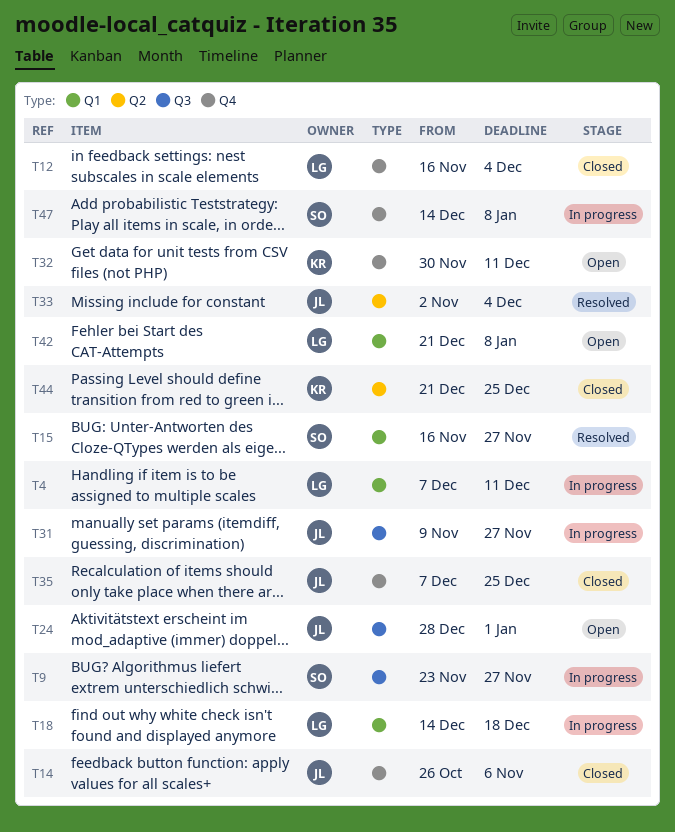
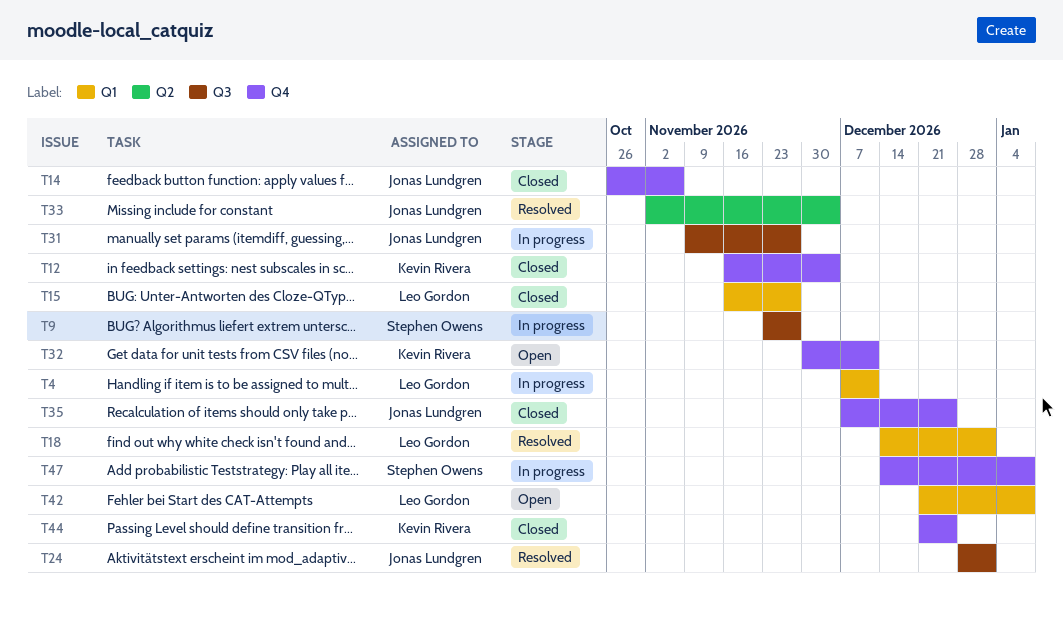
T12, owner: Leo Gordon -> Kevin Rivera
T15, status: Resolved -> Closed
T15, owner: Stephen Owens -> Leo Gordon
T18, status: In progress -> Resolved
T18, due: Dec 18 -> Jan 1
T24, status: Open -> Resolved
T44, label: Q2 -> Q4

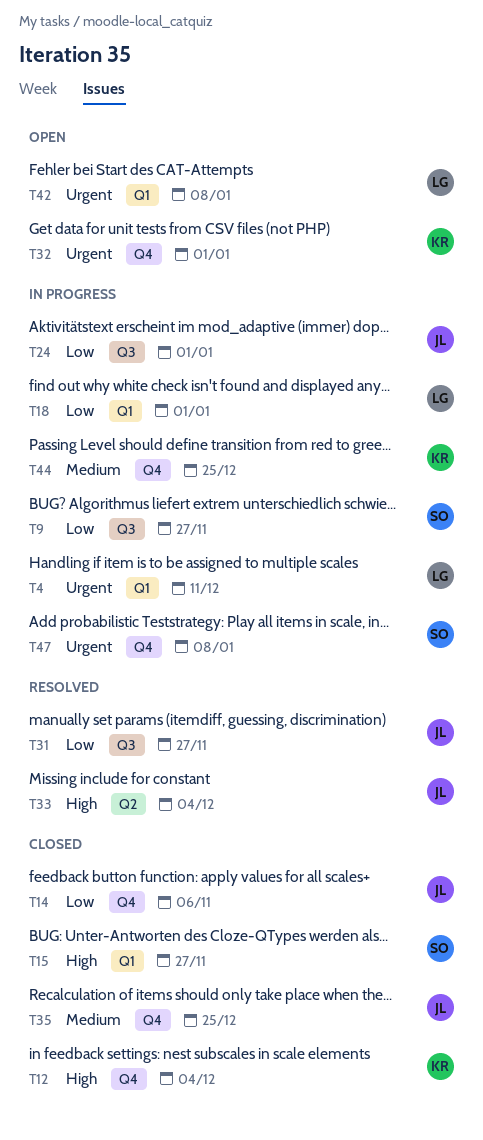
T15, owner: Leo Gordon -> Stephen Owens
T18, status: Resolved -> In progress
T24, status: Resolved -> In progress
T31, status: In progress -> Resolved
T32, due: Dec 11 -> Jan 1
T44, status: Closed -> In progress

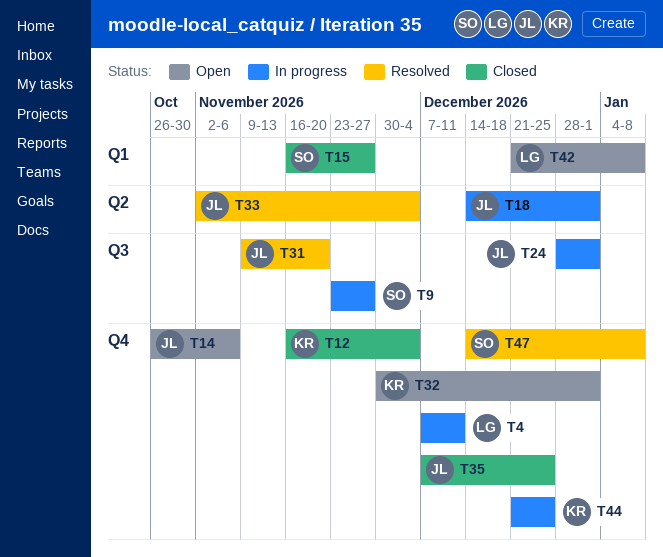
T4, label: Q1 -> Q4
T14, status: Closed -> Open
T18, owner: LG -> JL
T18, label: Q1 -> Q2
T31, due: Nov 27 -> Nov 20
T47, status: In progress -> Resolved

